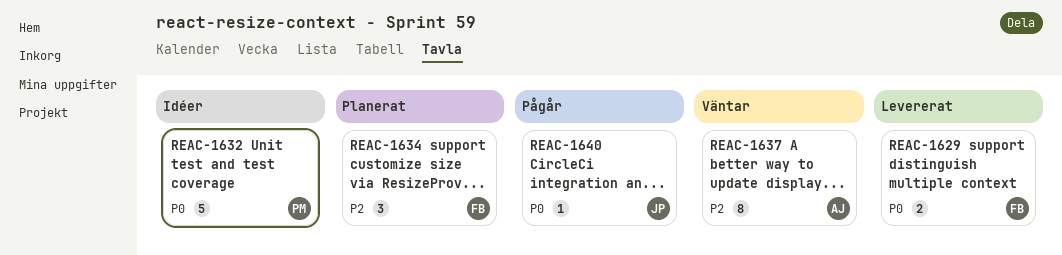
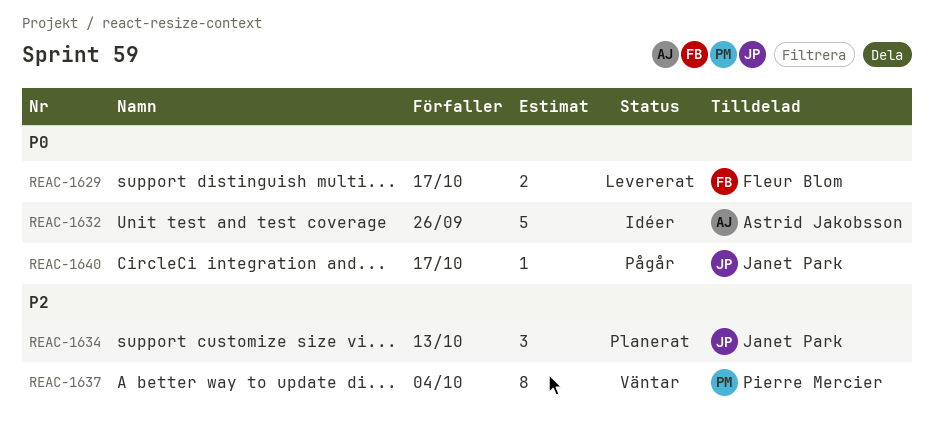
REAC-1632, owner: Pierre Mercier -> Astrid Jakobsson
REAC-1634, owner: Fleur Blom -> Janet Park
REAC-1637, owner: Astrid Jakobsson -> Pierre Mercier

